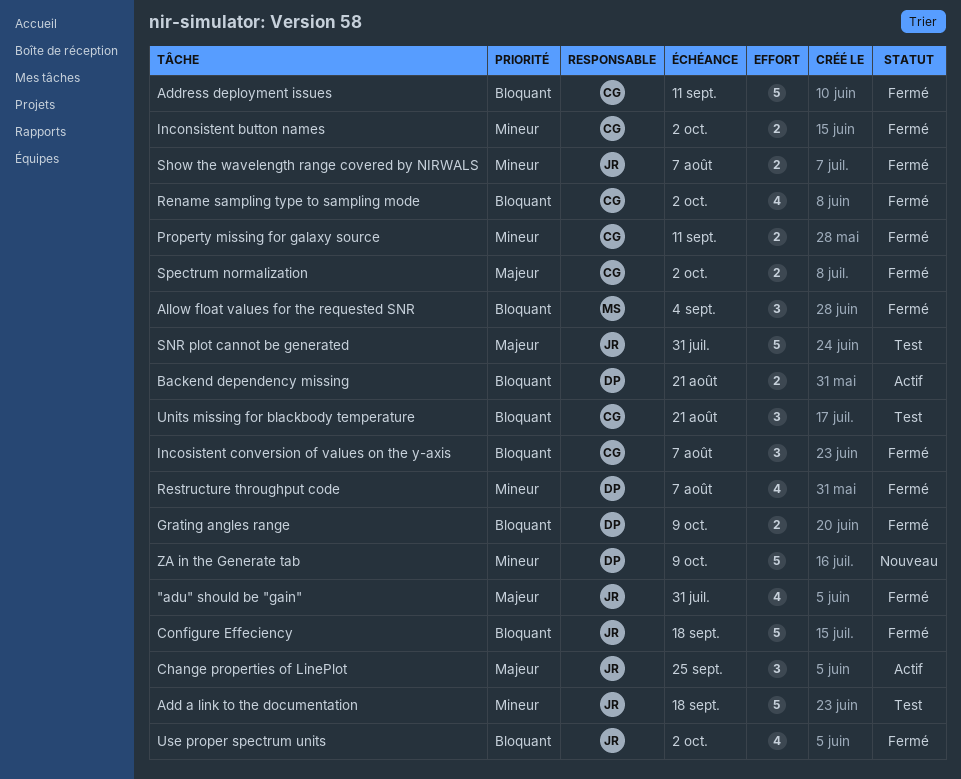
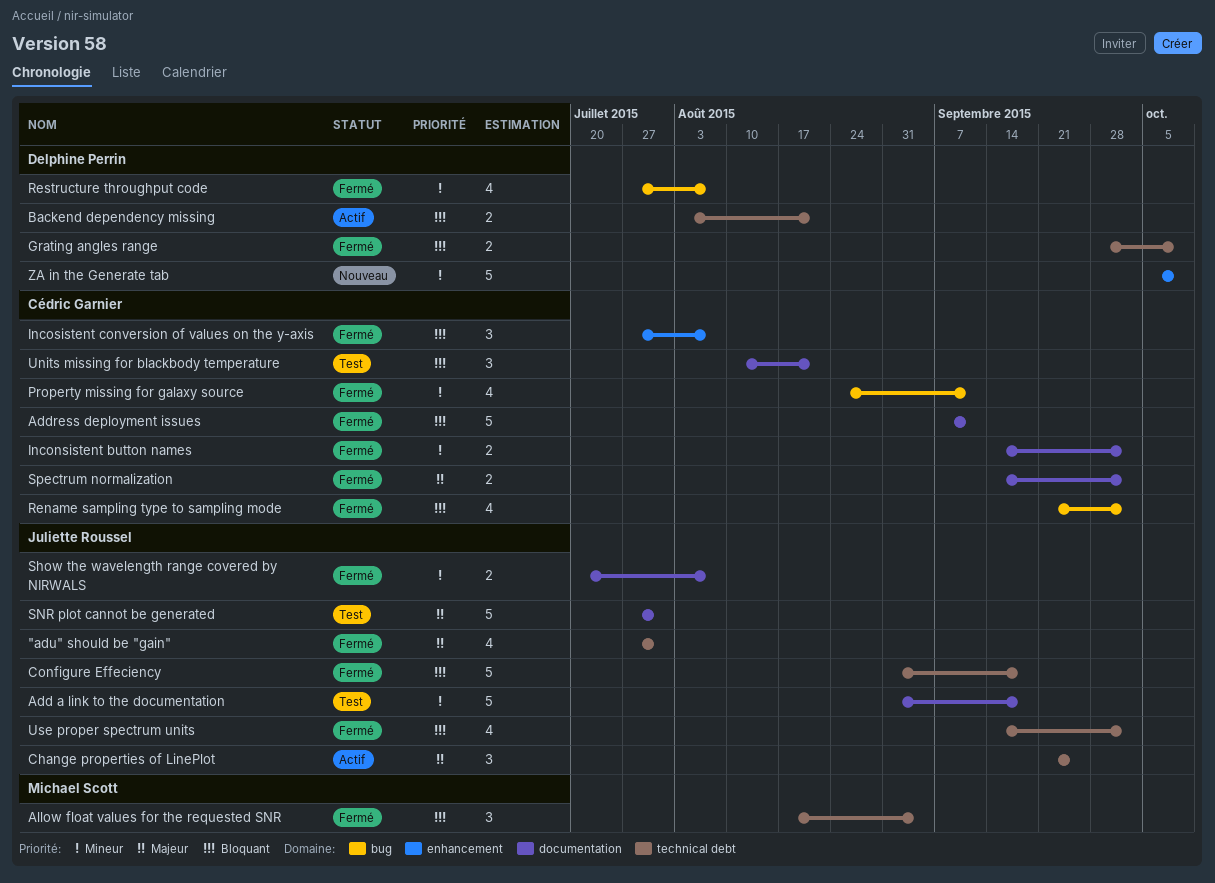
Property missing for galaxy source, estimate: 2 -> 4

